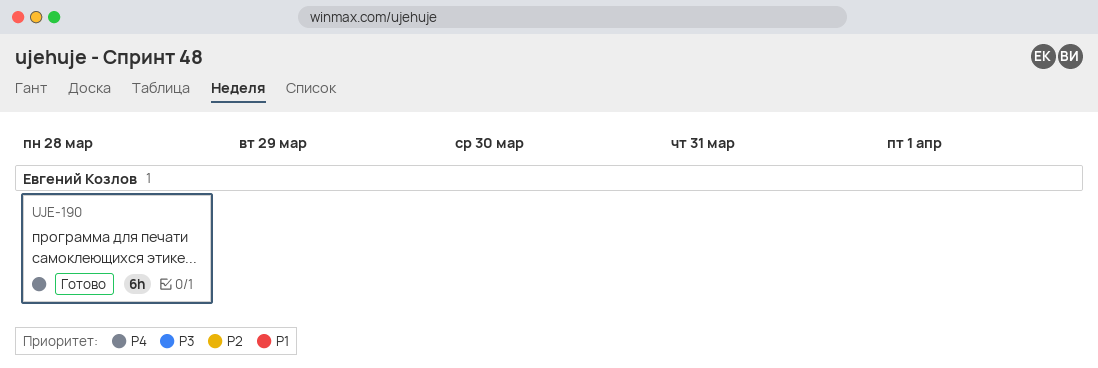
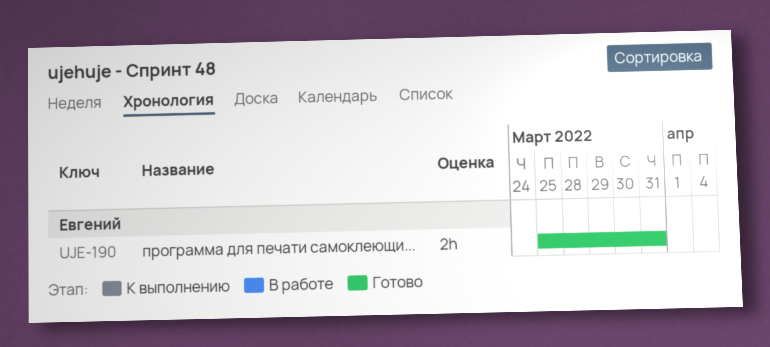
UJE-190, estimate: 6h -> 2h
UJE-190, due: Mar 28 -> Mar 31

